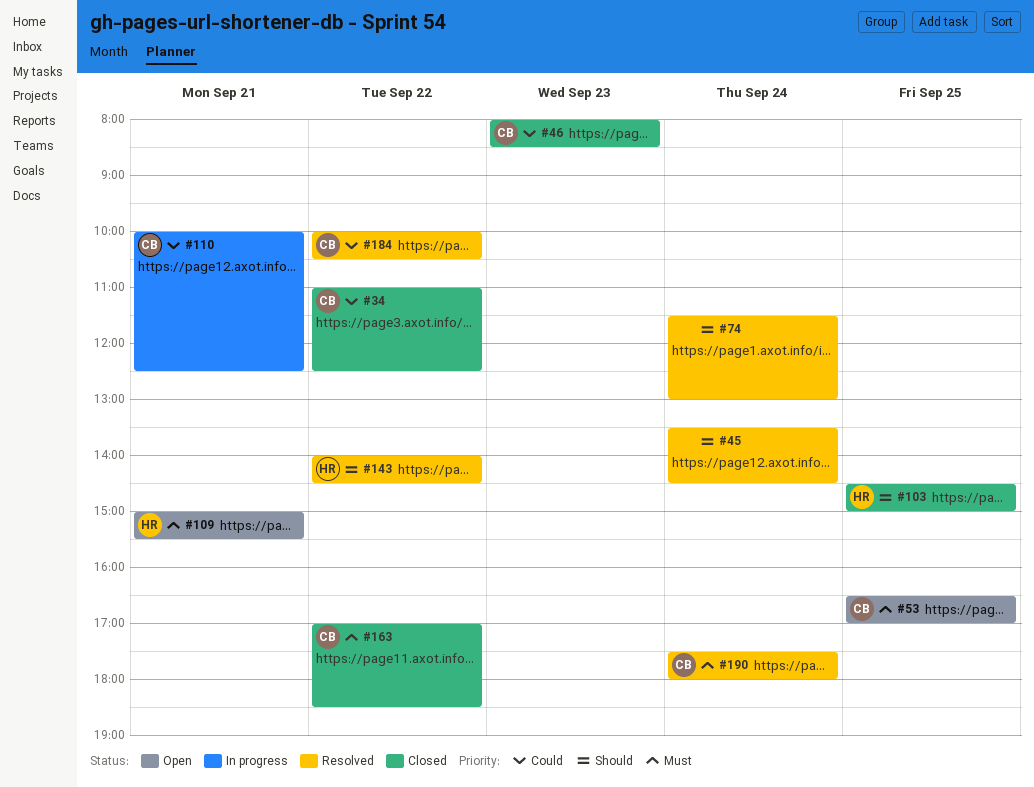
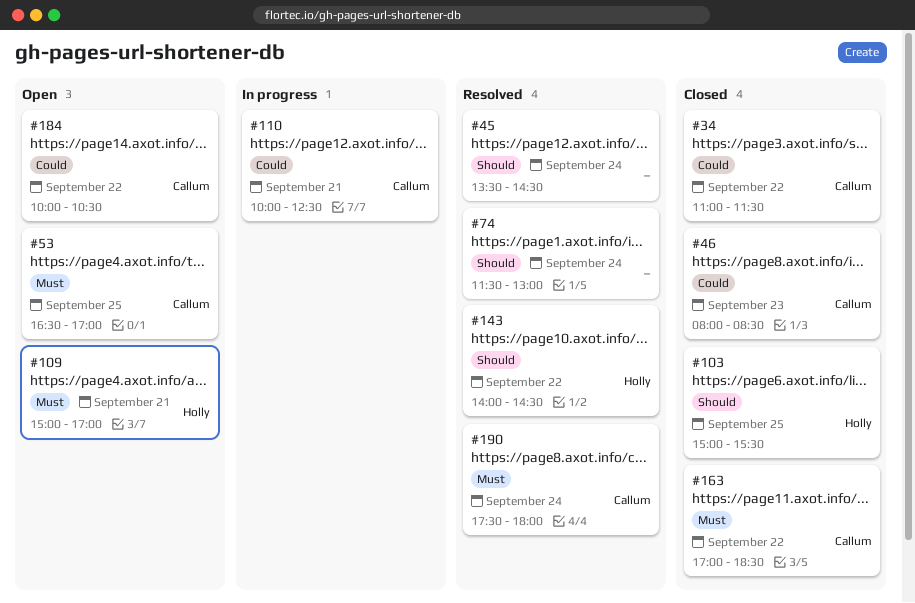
#34, ends: 12:30 -> 11:30
#103, begins: 14:30 -> 15:00
#103, ends: 15:00 -> 15:30
#109, ends: 15:30 -> 17:00
#184, status: Resolved -> Open

